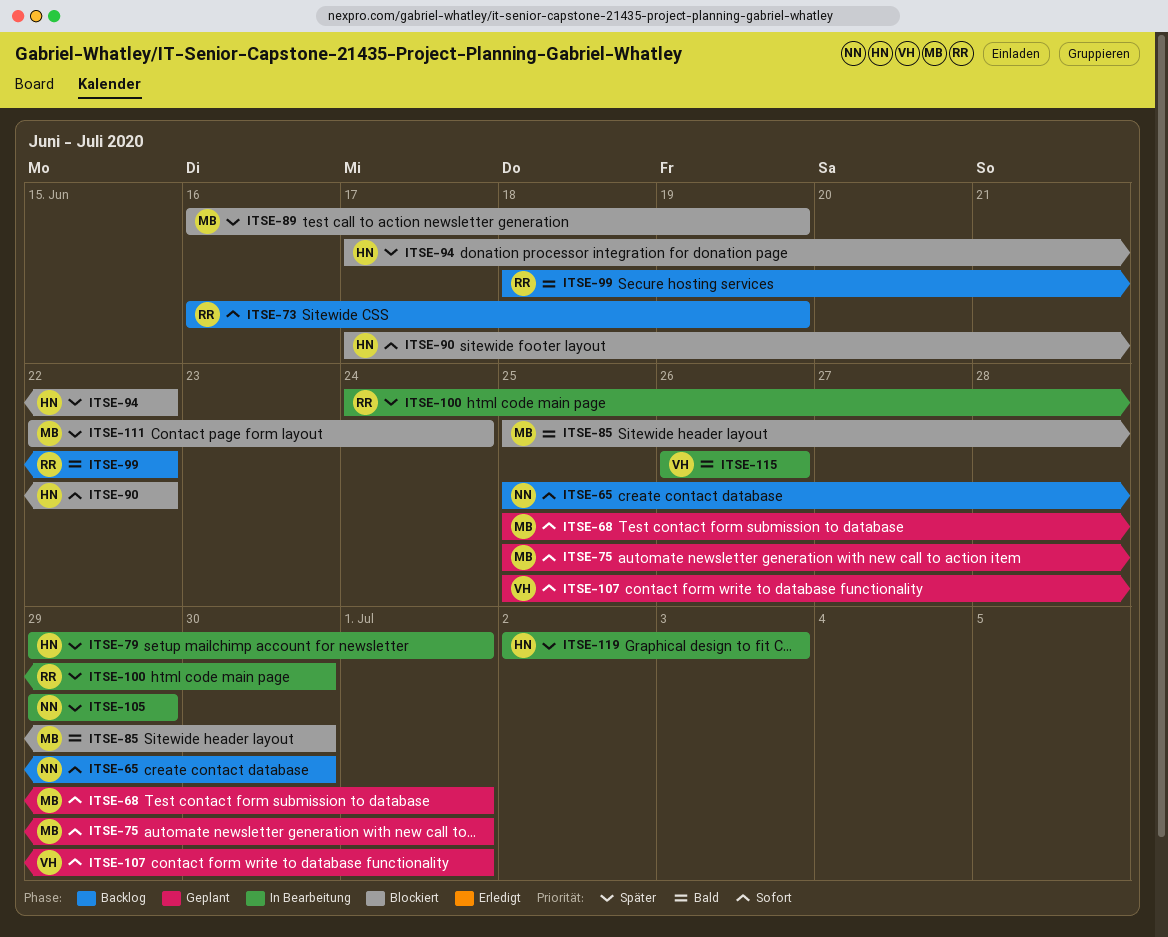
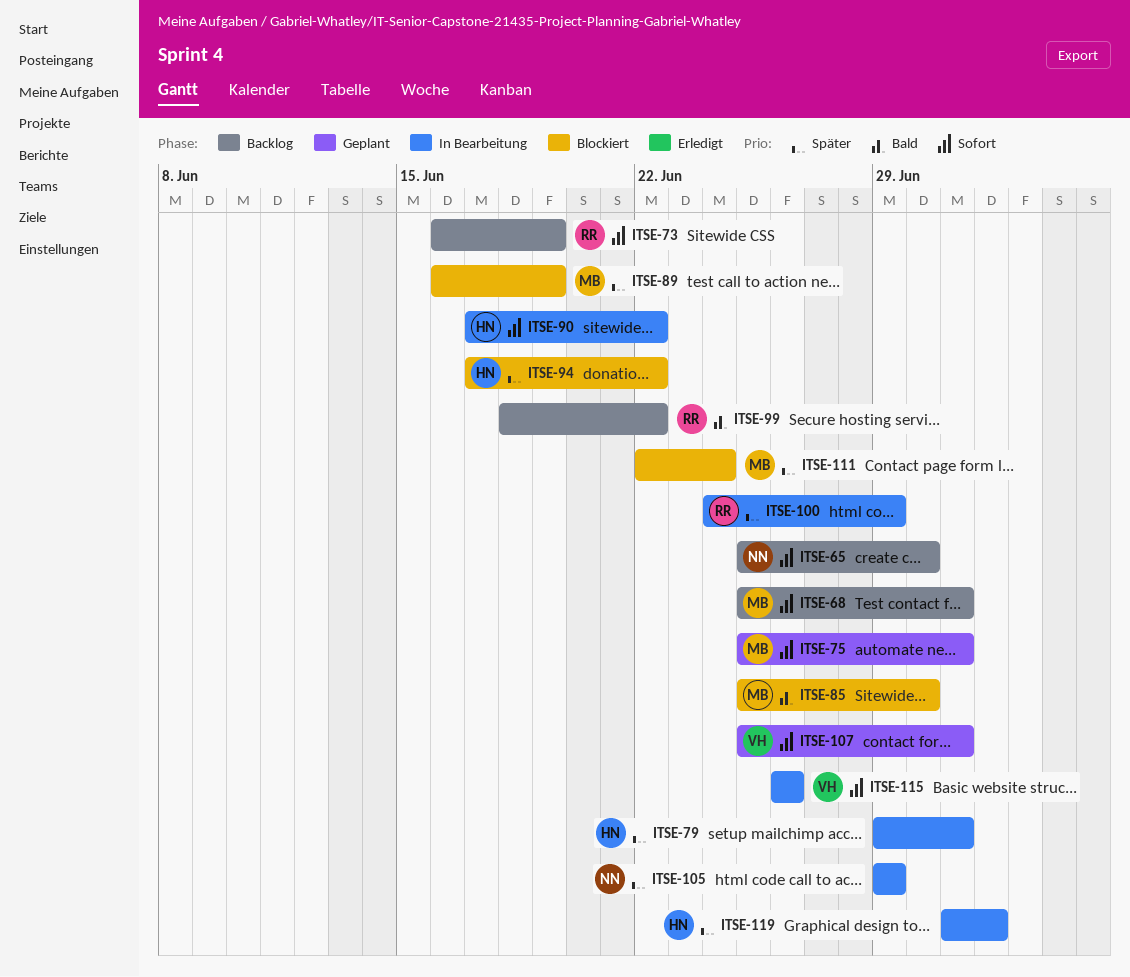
ITSE-68, status: Geplant -> Backlog
ITSE-90, status: Blockiert -> In Bearbeitung
ITSE-100, due: Jun 30 -> Jun 29
ITSE-115, priority: Bald -> Sofort
ITSE-119, start: Jul 2 -> Jul 1
ITSE-119, due: Jul 3 -> Jul 2

